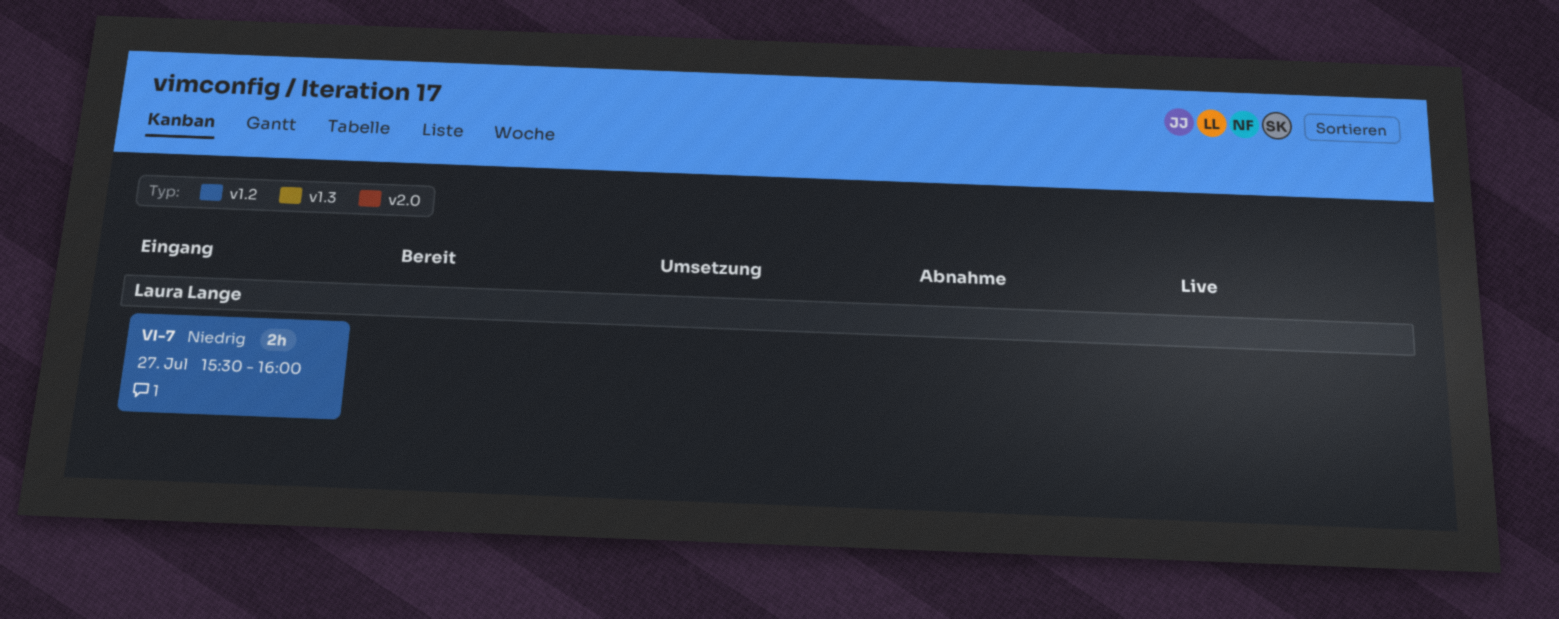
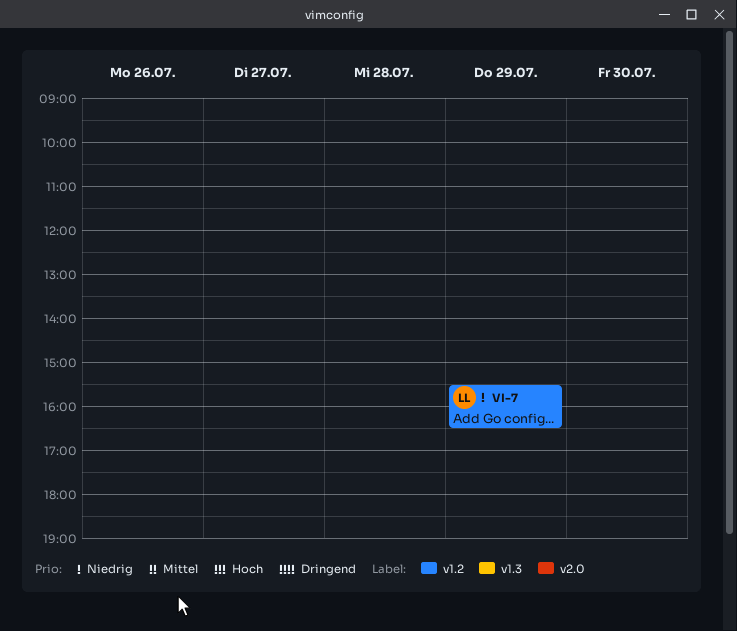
VI-7, day: Jul 27 -> Jul 29
VI-7, ends: 16:00 -> 16:30

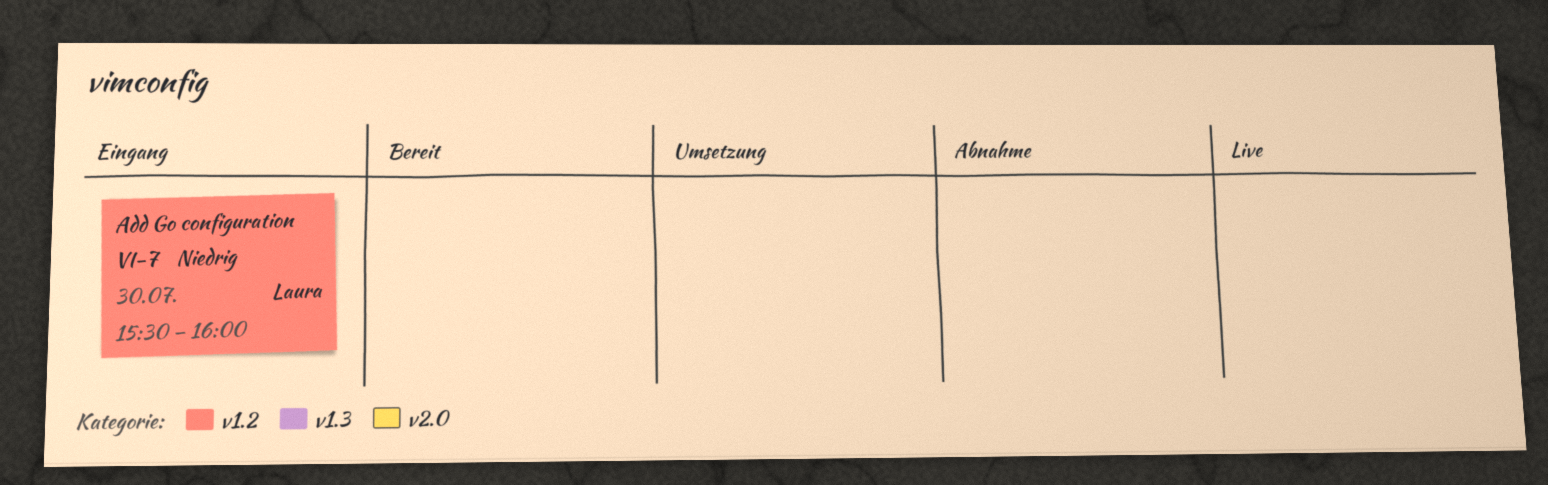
VI-7, day: Jul 29 -> Jul 30
VI-7, ends: 16:30 -> 16:00

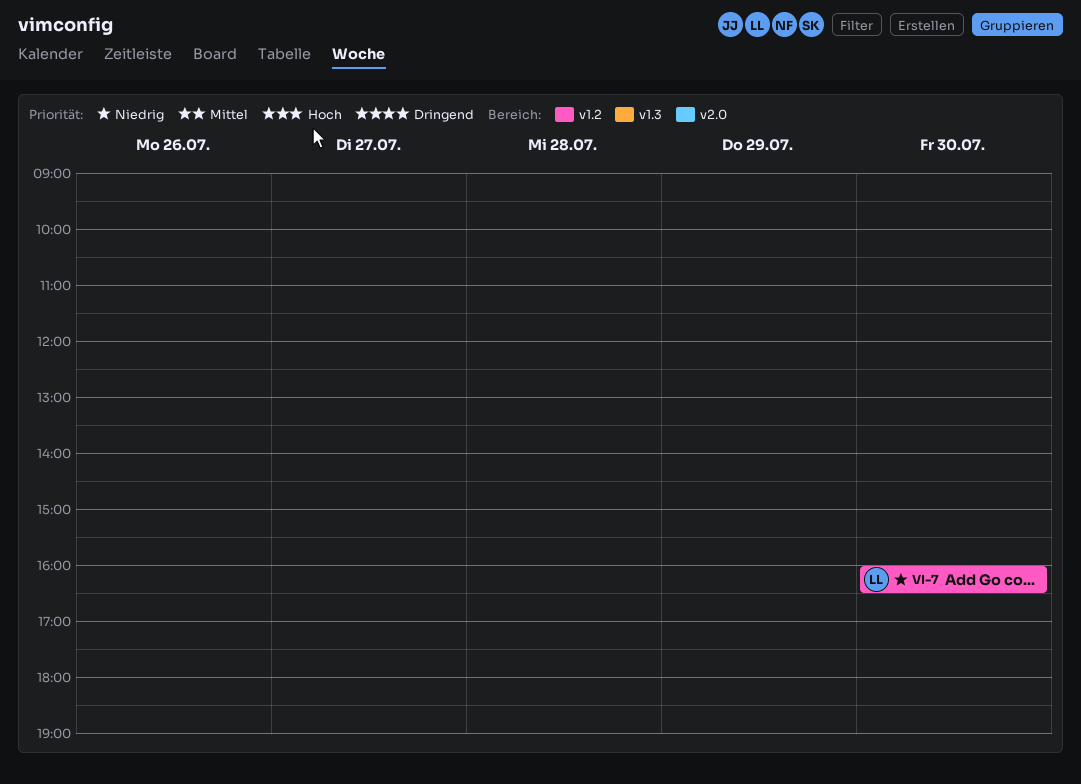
VI-7, begins: 15:30 -> 16:00
VI-7, ends: 16:00 -> 16:30

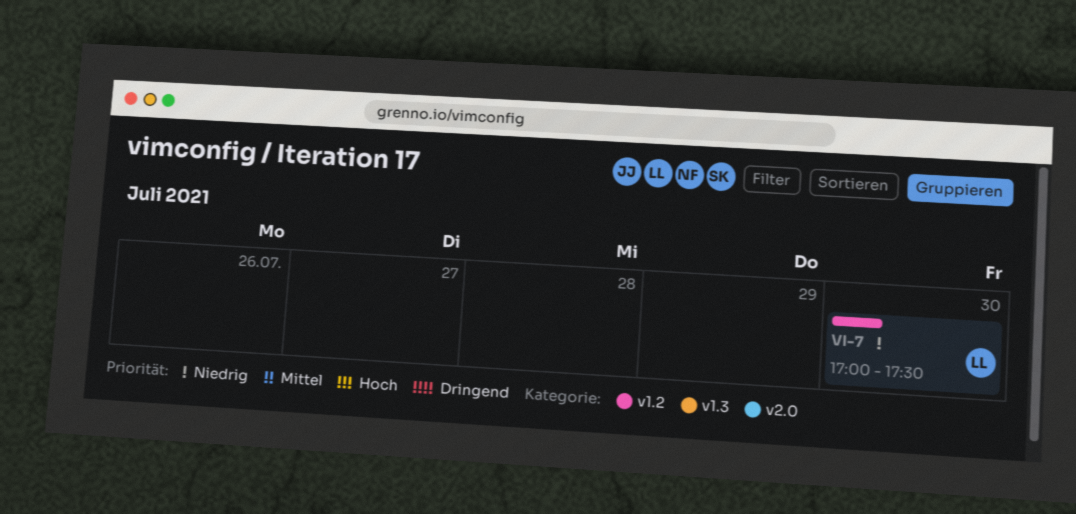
VI-7, begins: 16:00 -> 17:00
VI-7, ends: 16:30 -> 17:30

